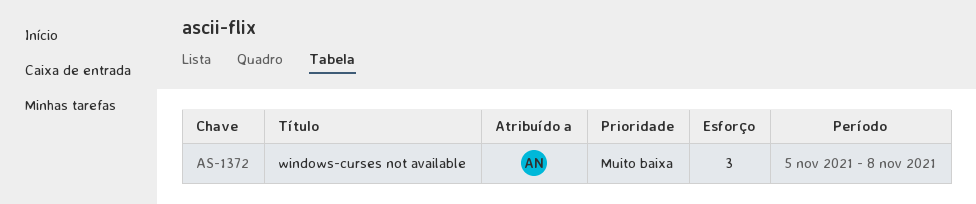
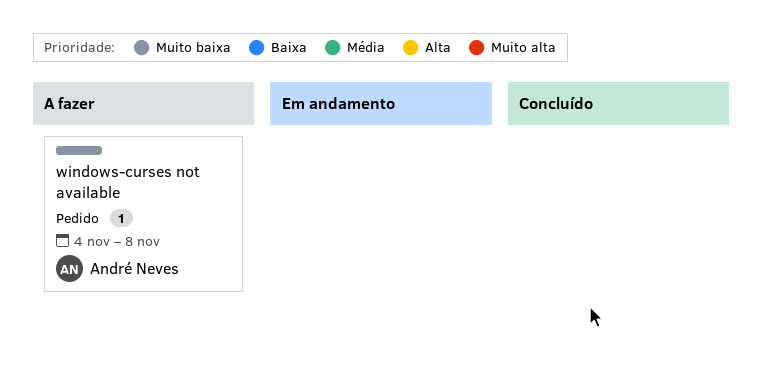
windows-curses not available, estimate: 3 -> 1
windows-curses not available, start: Nov 5 -> Nov 4

